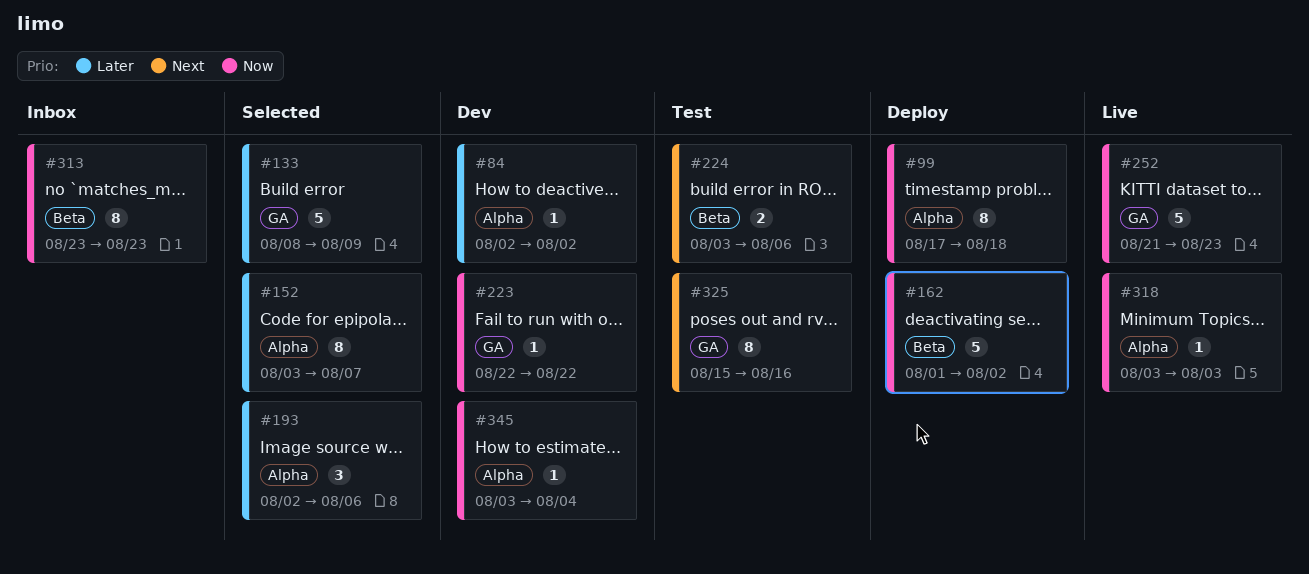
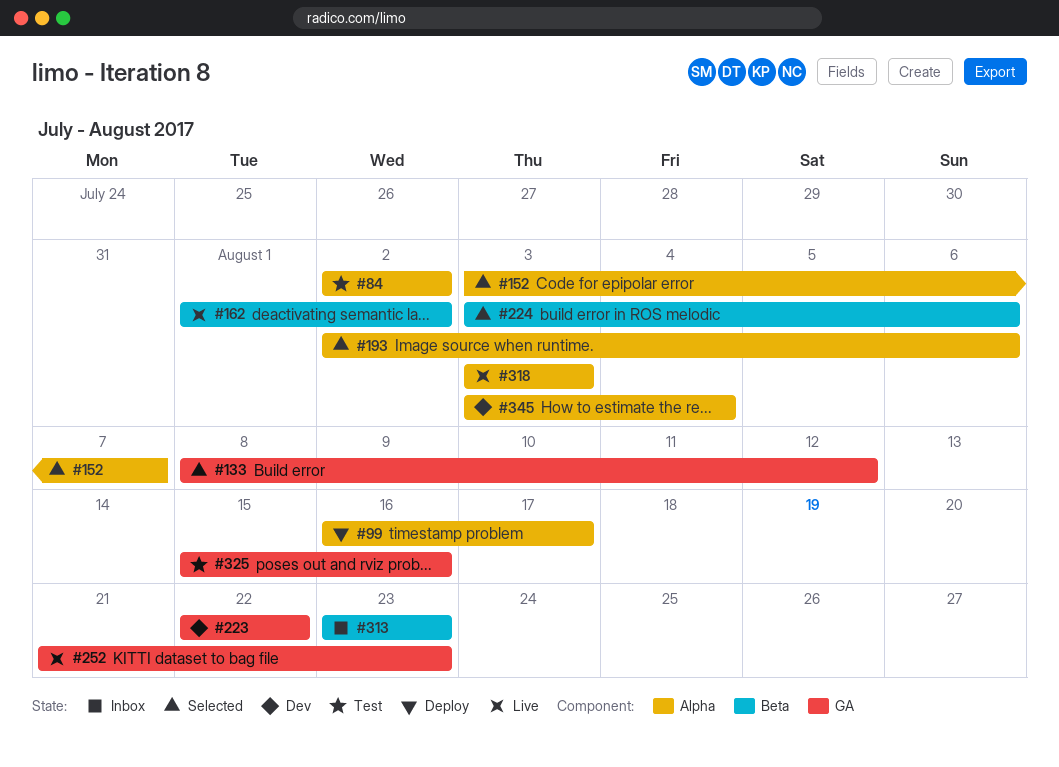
#84, status: Dev -> Test
#99, start: Aug 17 -> Aug 16
#99, due: Aug 18 -> Aug 17
#133, due: Aug 9 -> Aug 12
#162, status: Deploy -> Live
#224, status: Test -> Selected

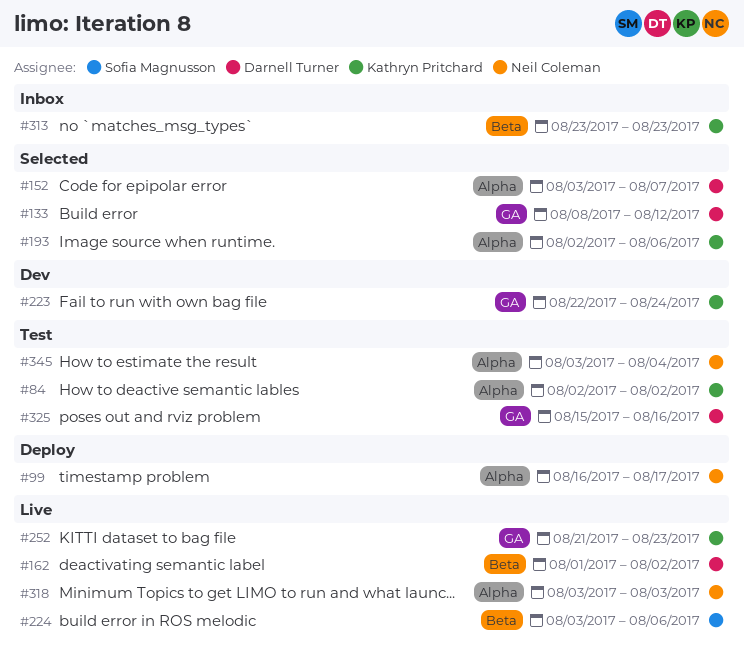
#223, due: Aug 22 -> Aug 24
#224, status: Selected -> Live
#345, status: Dev -> Test

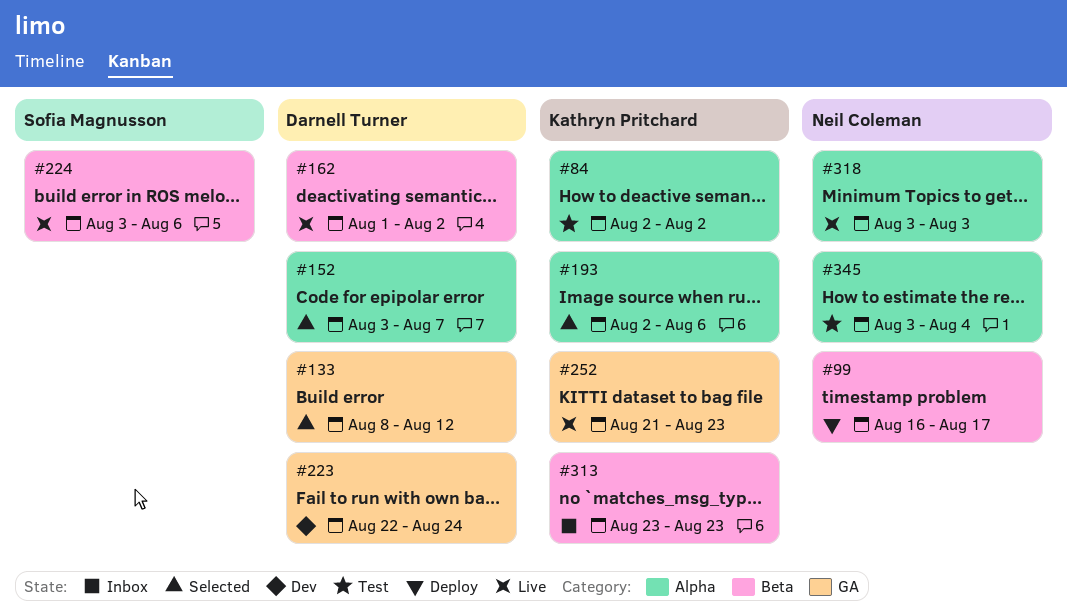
#99, label: Alpha -> Beta
#223, owner: Kathryn Pritchard -> Darnell Turner
#325: present -> none

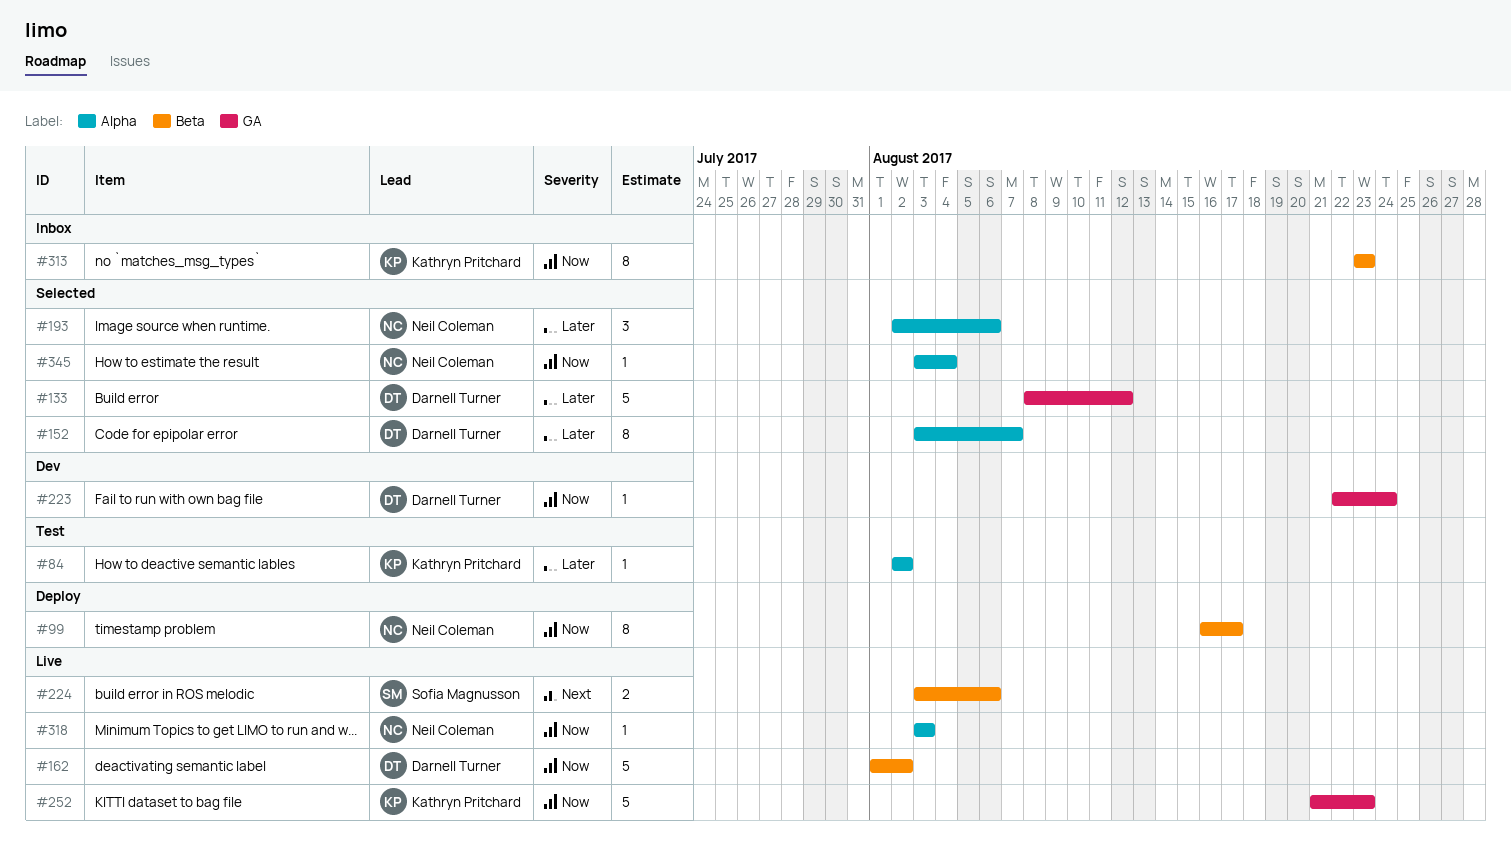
#193, owner: Kathryn Pritchard -> Neil Coleman
#345, status: Test -> Selected

